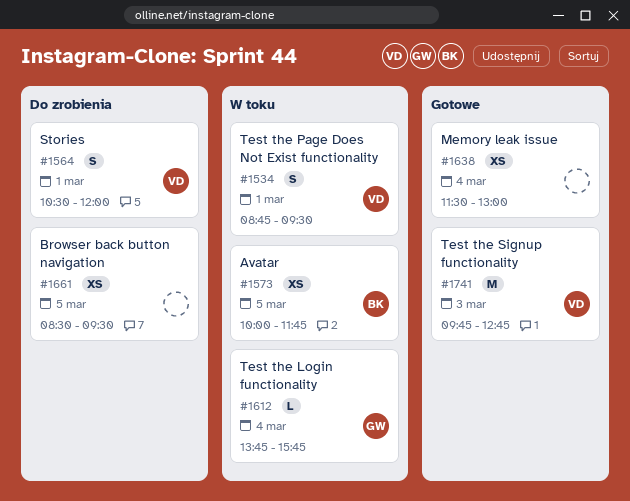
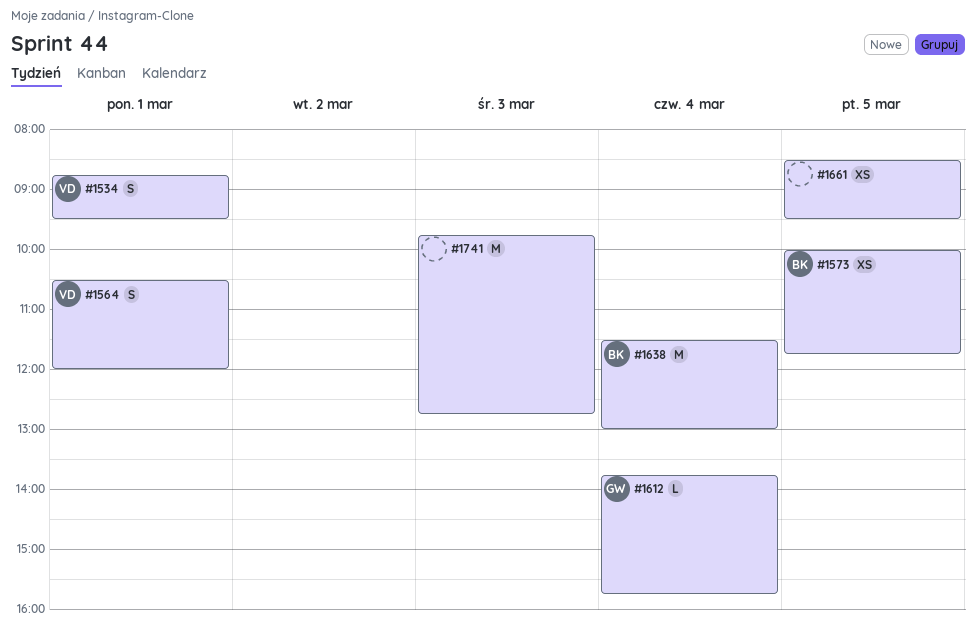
#1638, owner: none -> BK
#1638, estimate: XS -> M
#1741, owner: VD -> none

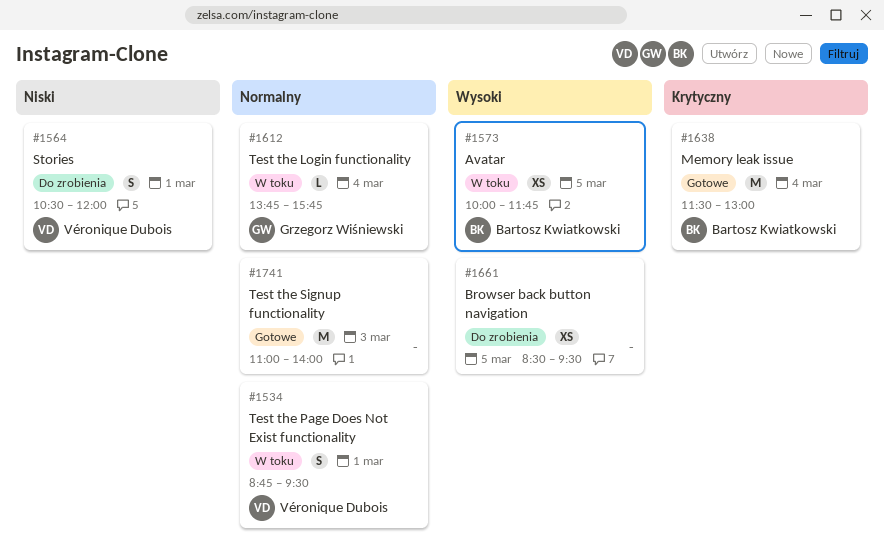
#1741, begins: 09:45 -> 11:00
#1741, ends: 12:45 -> 14:00

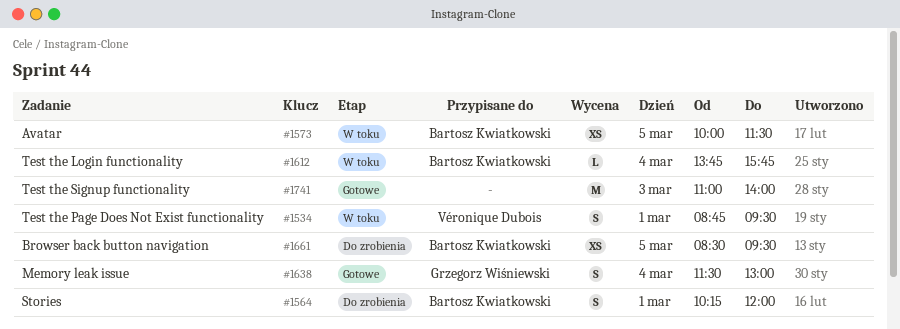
#1564, owner: Véronique Dubois -> Bartosz Kwiatkowski
#1564, begins: 10:30 -> 10:15
#1573, ends: 11:45 -> 11:30
#1612, owner: Grzegorz Wiśniewski -> Bartosz Kwiatkowski
#1638, owner: Bartosz Kwiatkowski -> Grzegorz Wiśniewski
#1638, estimate: M -> S
#1661, owner: none -> Bartosz Kwiatkowski

